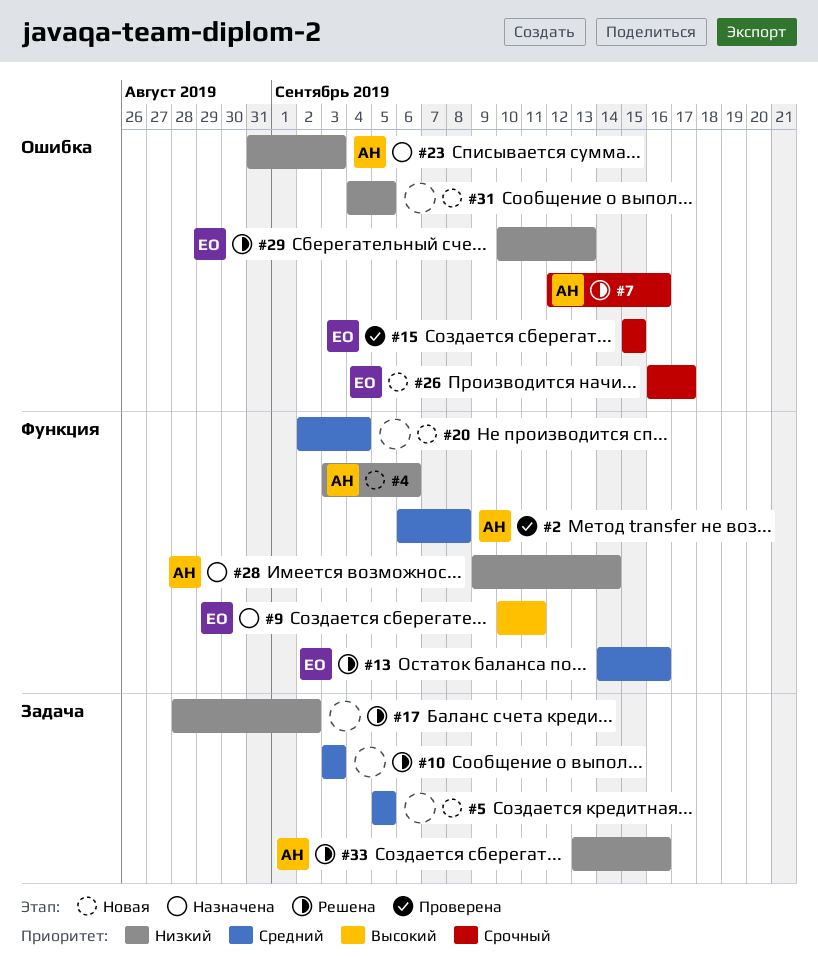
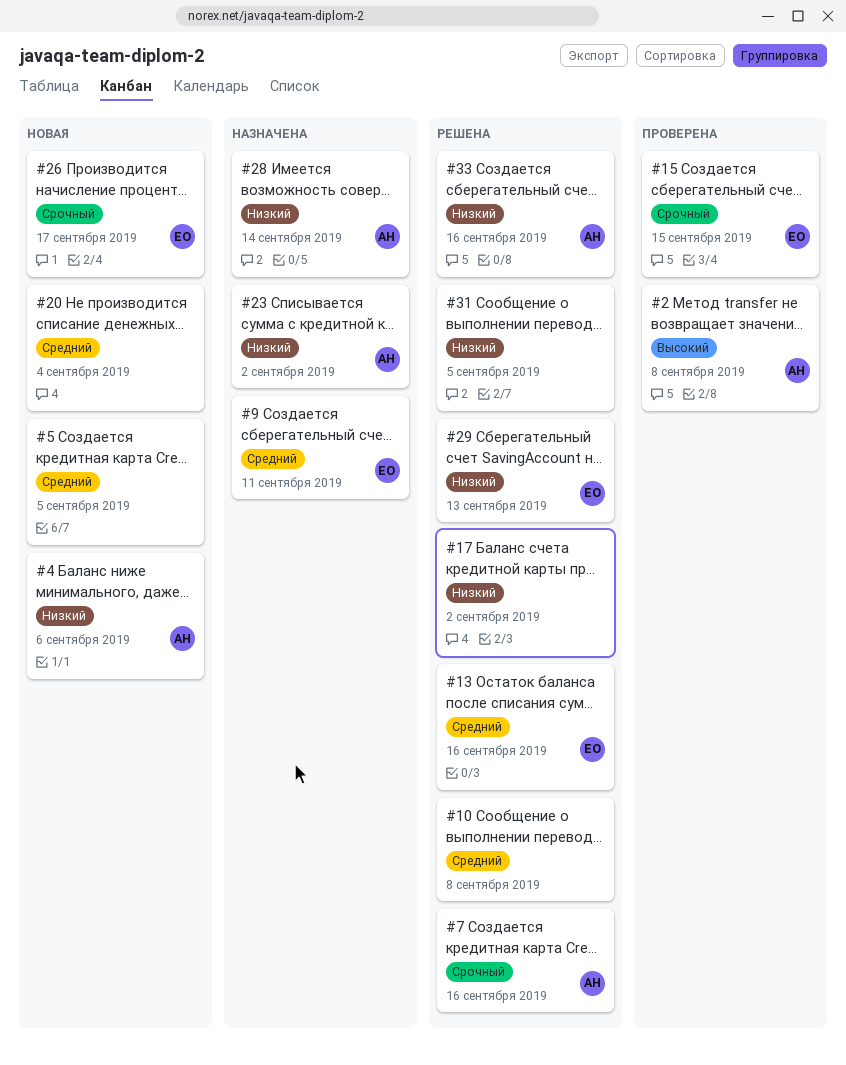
#2, priority: Средний -> Высокий
#9, priority: Высокий -> Средний
#10, due: Sep 3 -> Sep 8
#23, due: Sep 3 -> Sep 2
#31, status: Новая -> Решена

